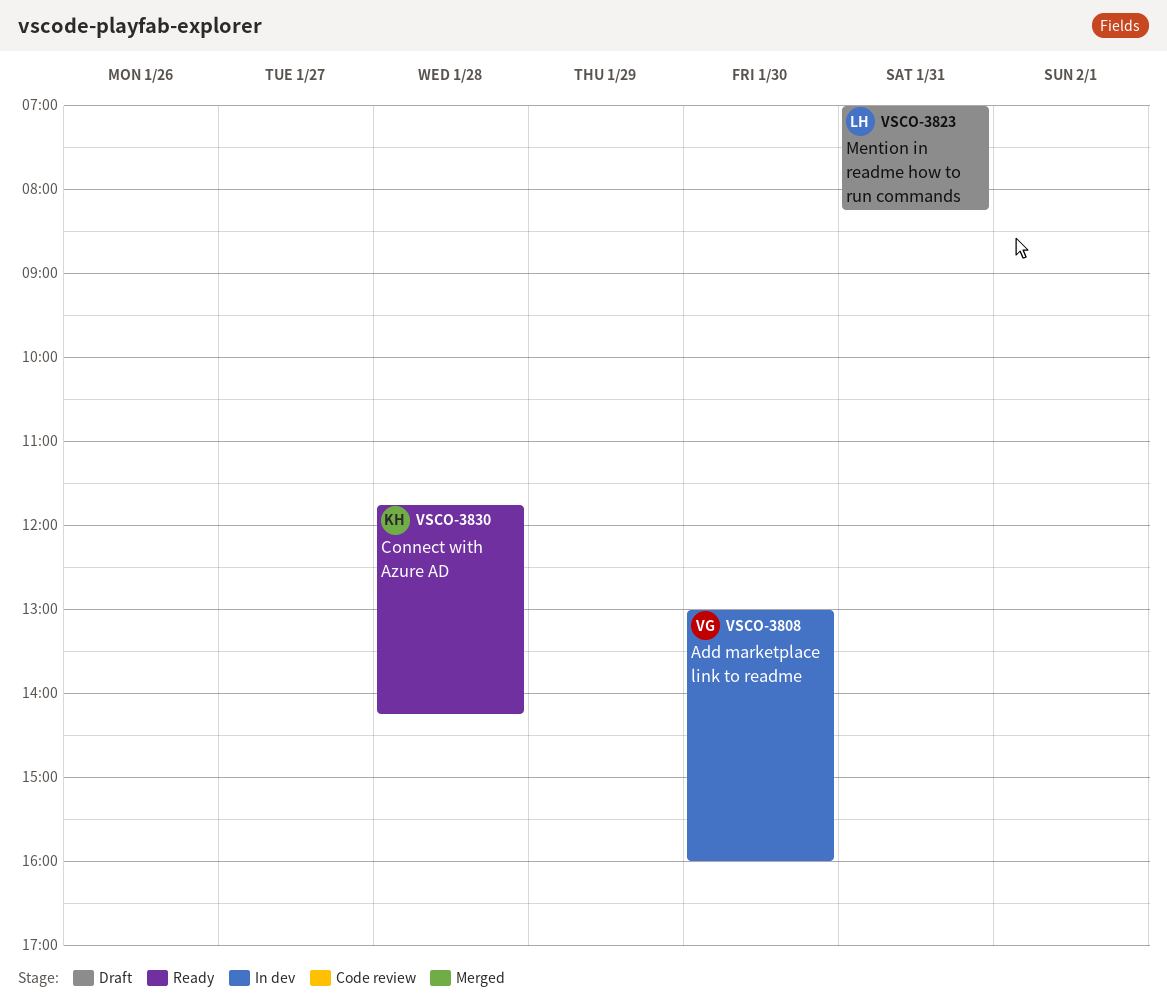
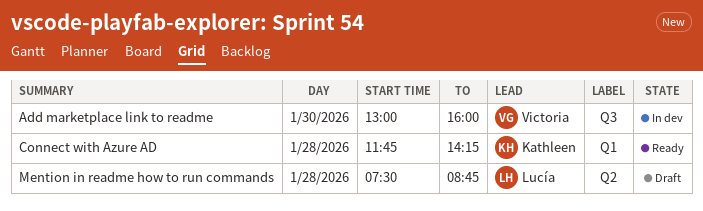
Mention in readme how to run commands, day: Jan 31 -> Jan 28
Mention in readme how to run commands, begins: 07:00 -> 07:30
Mention in readme how to run commands, ends: 08:15 -> 08:45

